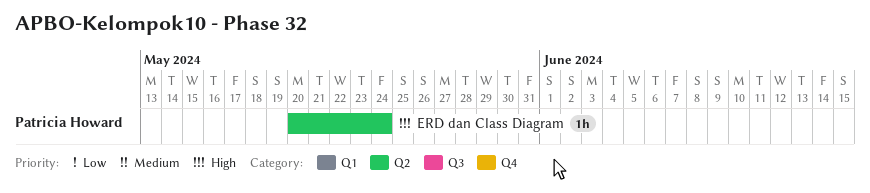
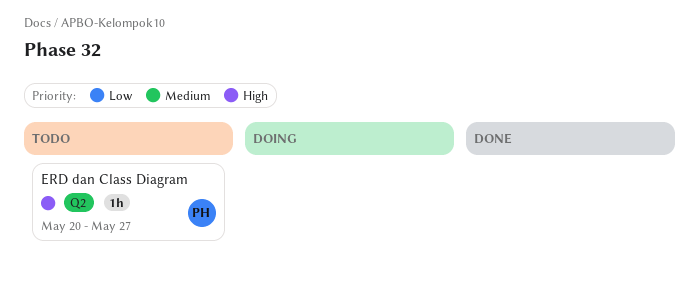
ERD dan Class Diagram, due: May 24 -> May 27

